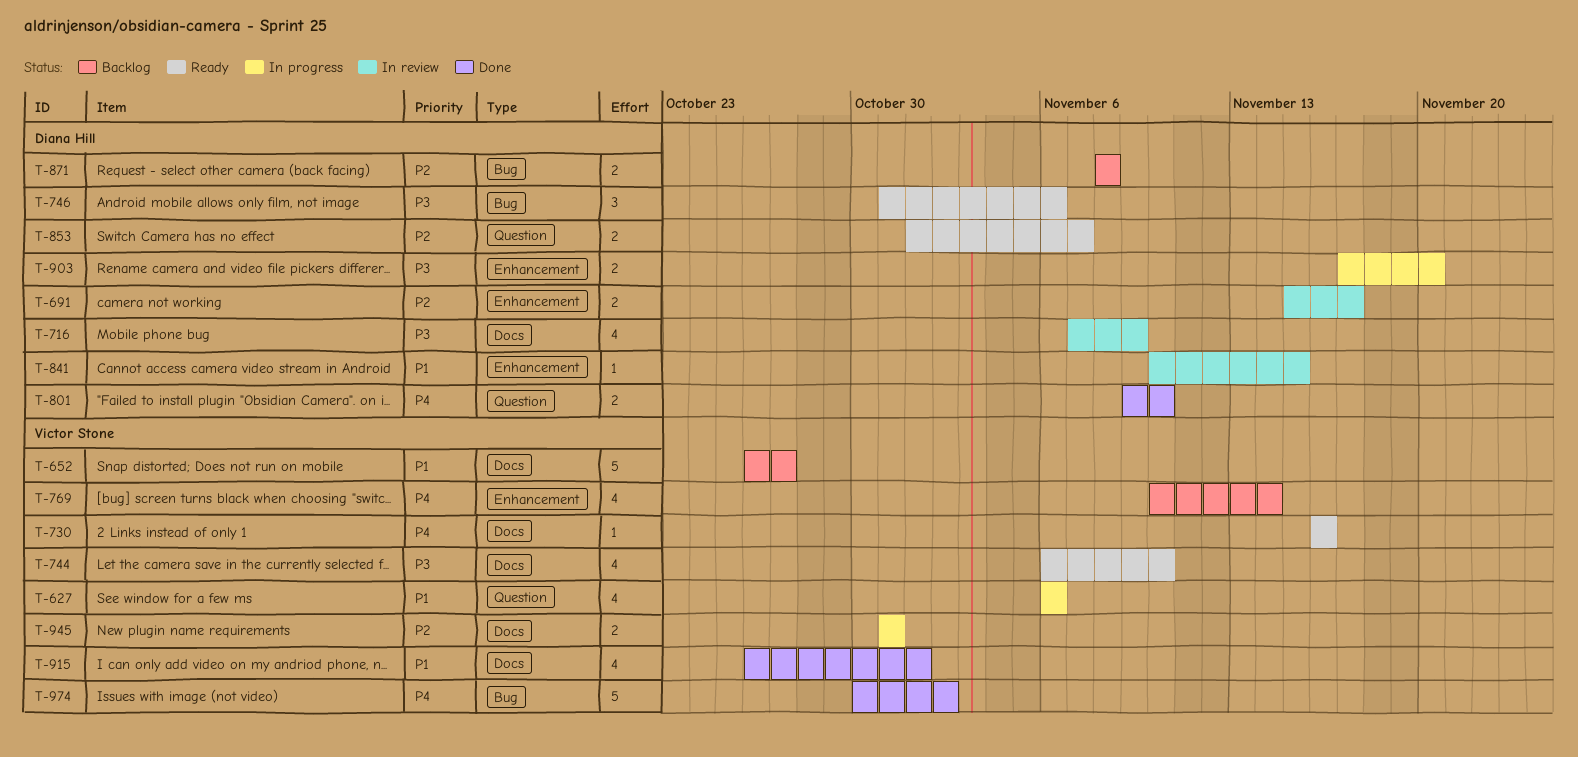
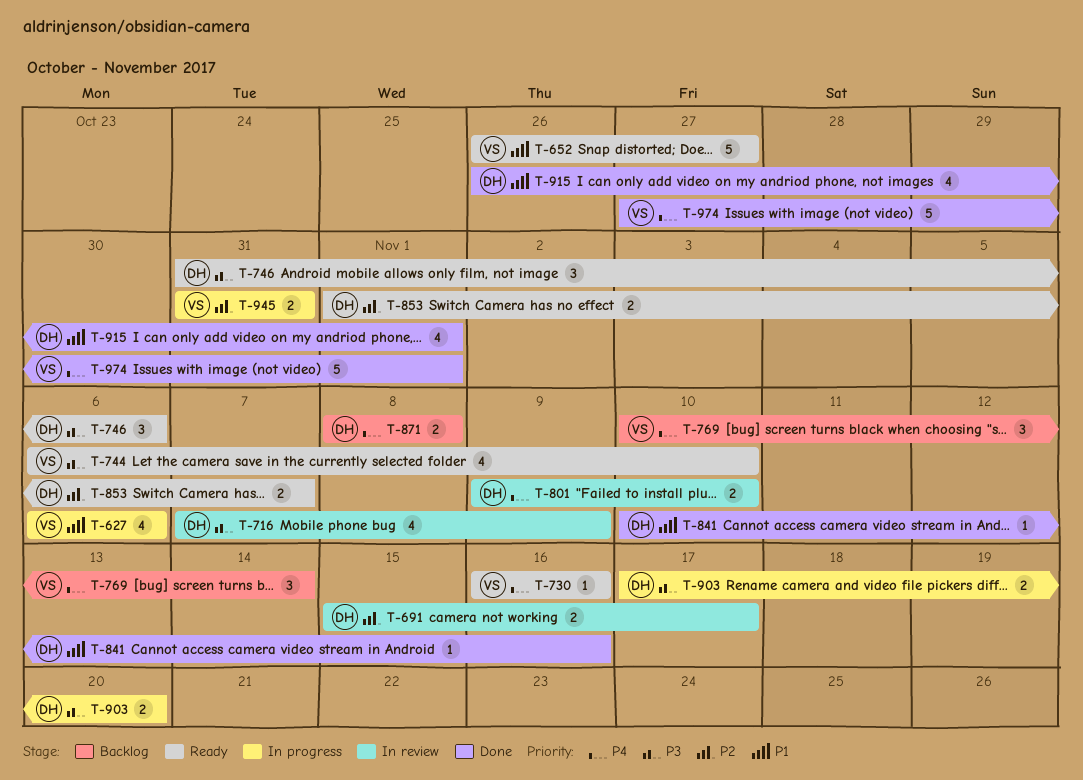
T-652, status: Backlog -> Ready
T-769, estimate: 4 -> 3
T-801, status: Done -> In review
T-841, status: In review -> Done
T-841, due: Nov 15 -> Nov 16
T-871, priority: P2 -> P4
T-915, owner: Victor Stone -> Diana Hill
T-974, start: Oct 30 -> Oct 27
T-974, due: Nov 2 -> Nov 1

